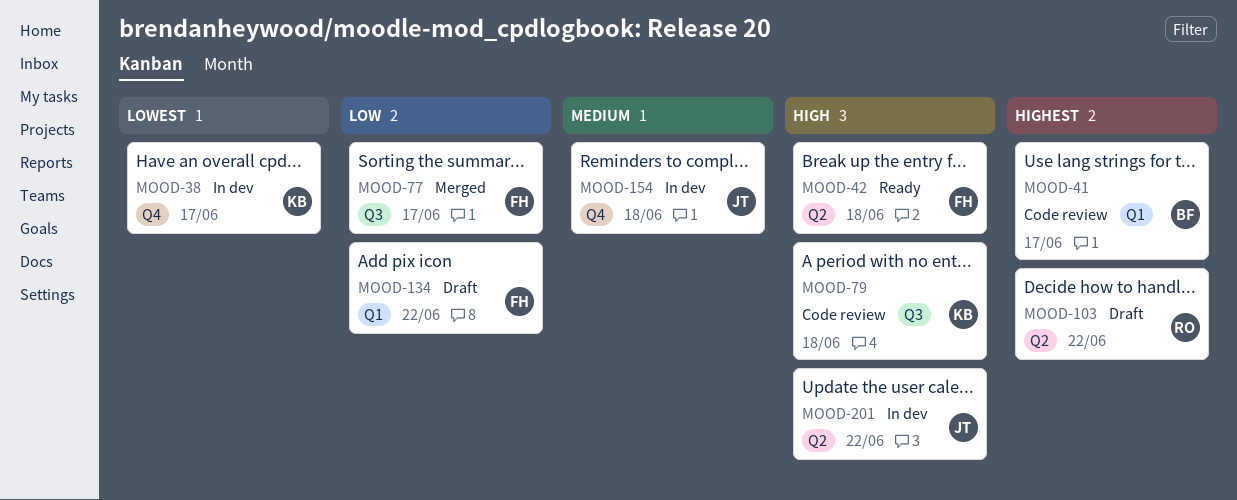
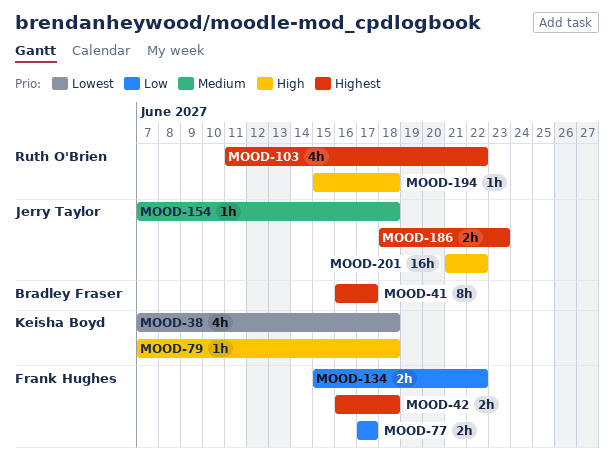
MOOD-38, due: Jun 17 -> Jun 18
MOOD-42, priority: High -> Highest
MOOD-186: none -> present
MOOD-194: none -> present

